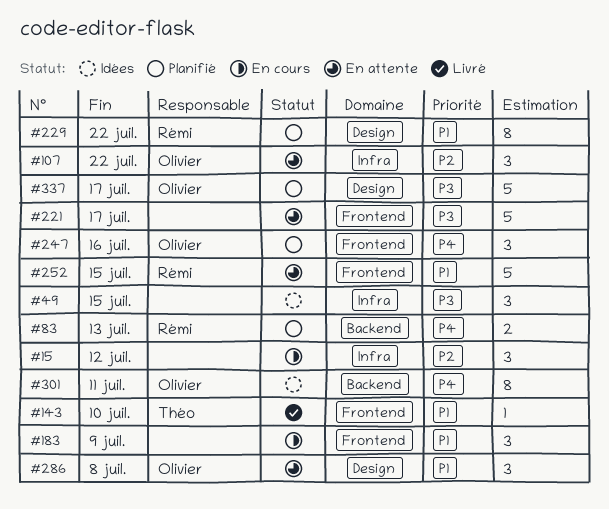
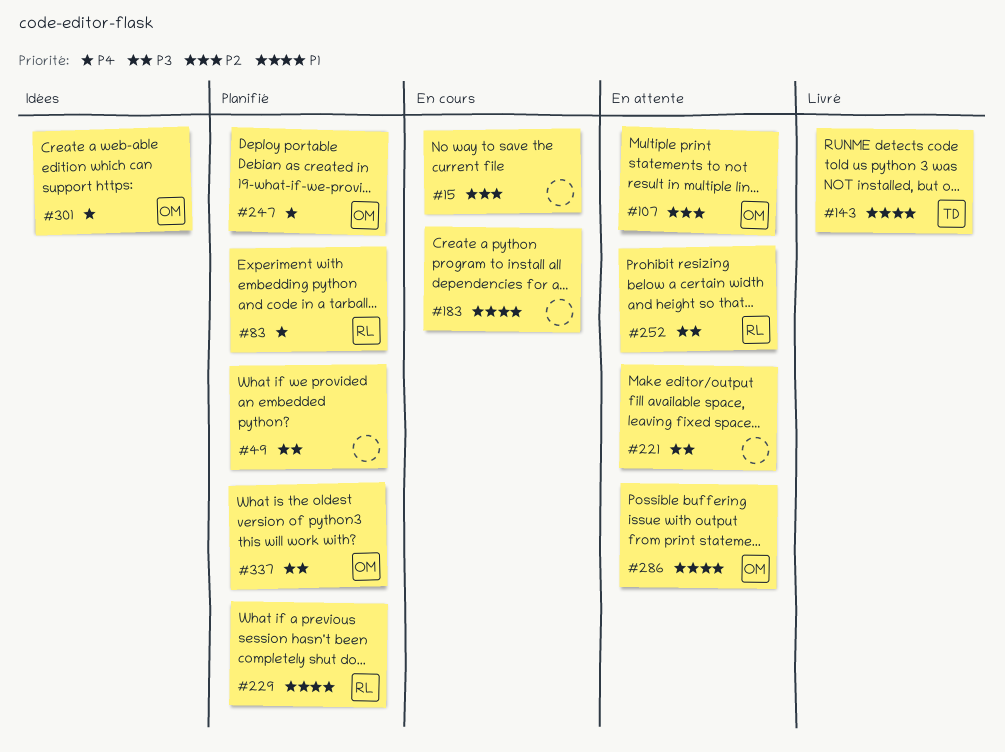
#49, status: Idées -> Planifié
#252, priority: P1 -> P3

